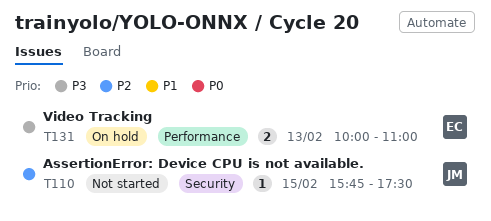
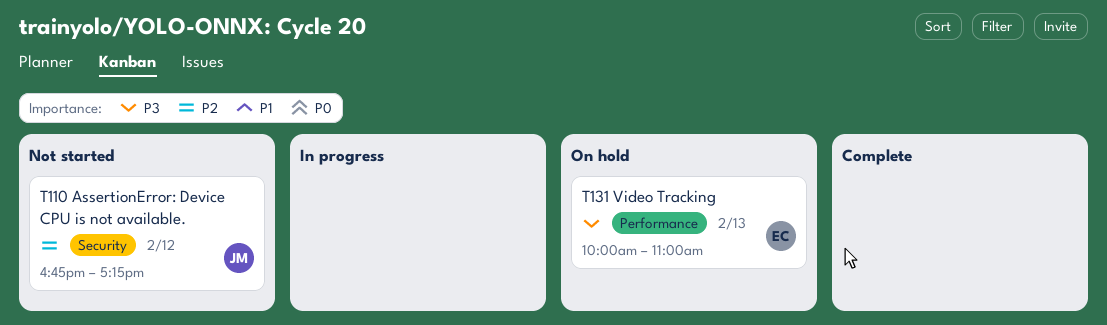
T110, day: Feb 15 -> Feb 12
T110, begins: 15:45 -> 16:45
T110, ends: 17:30 -> 17:15

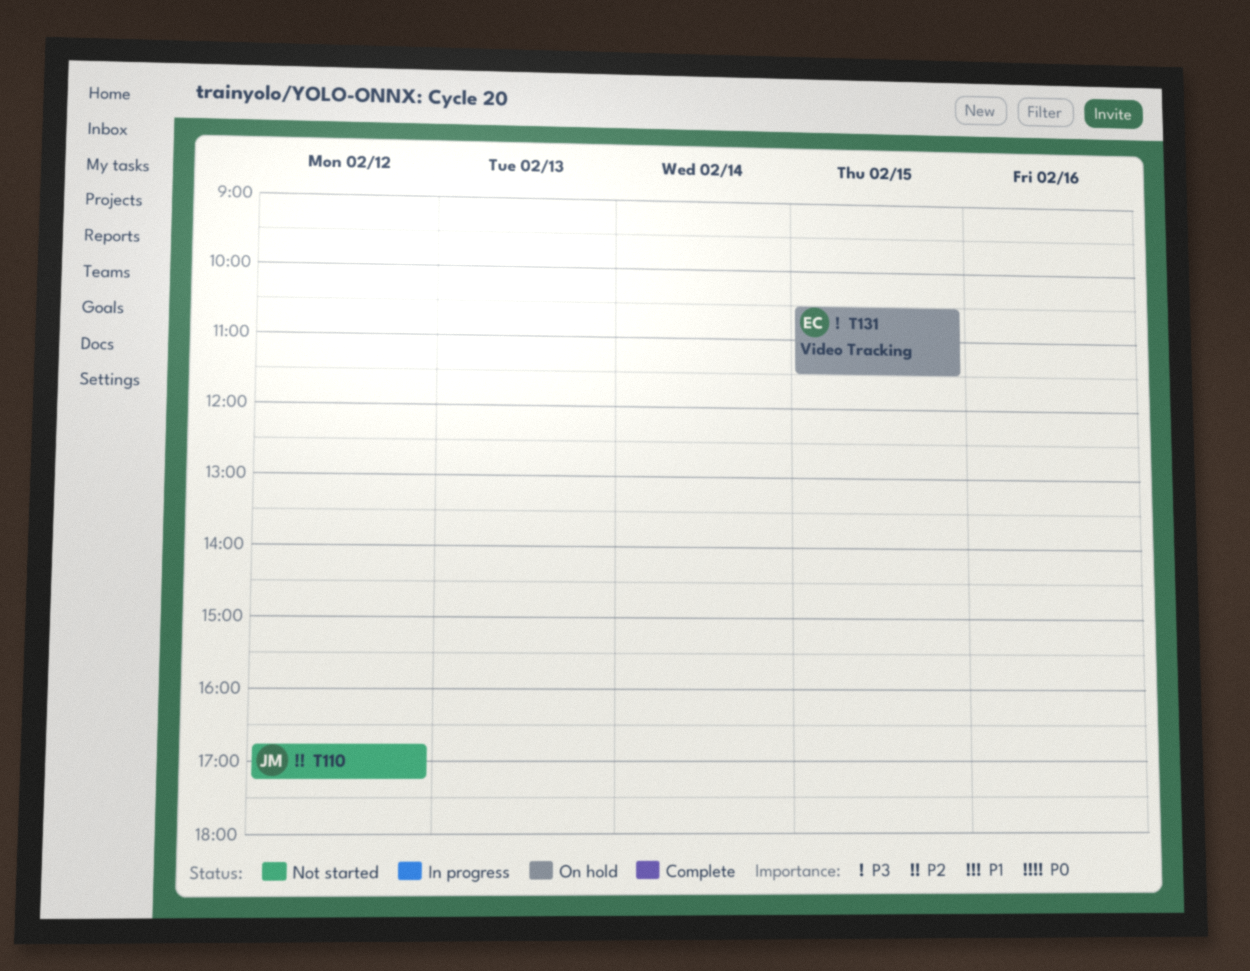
T131, day: Feb 13 -> Feb 15
T131, begins: 10:00 -> 10:30
T131, ends: 11:00 -> 11:30

